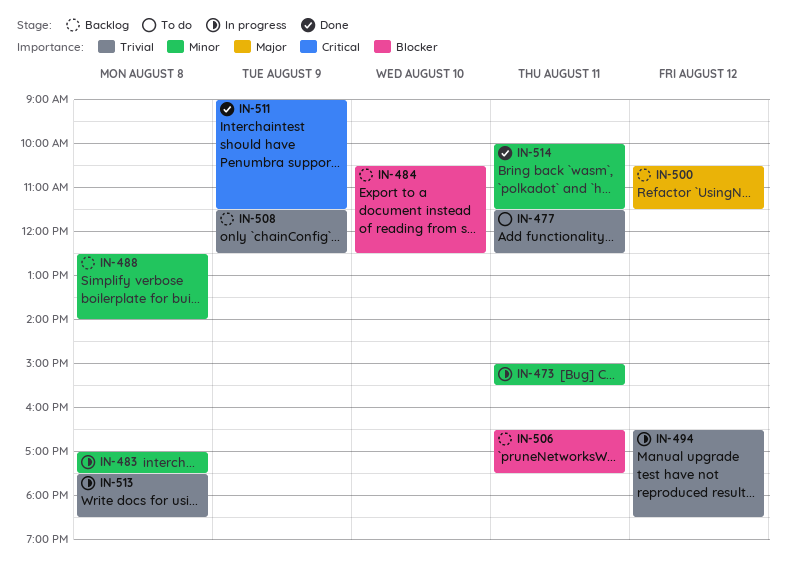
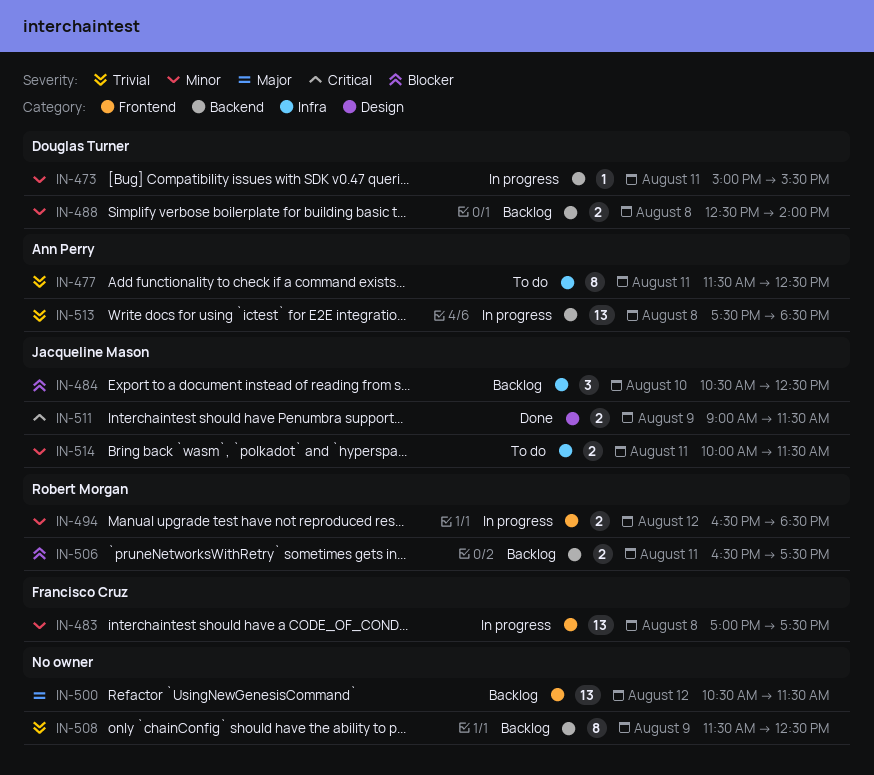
IN-494, priority: Trivial -> Minor
IN-514, status: Done -> To do

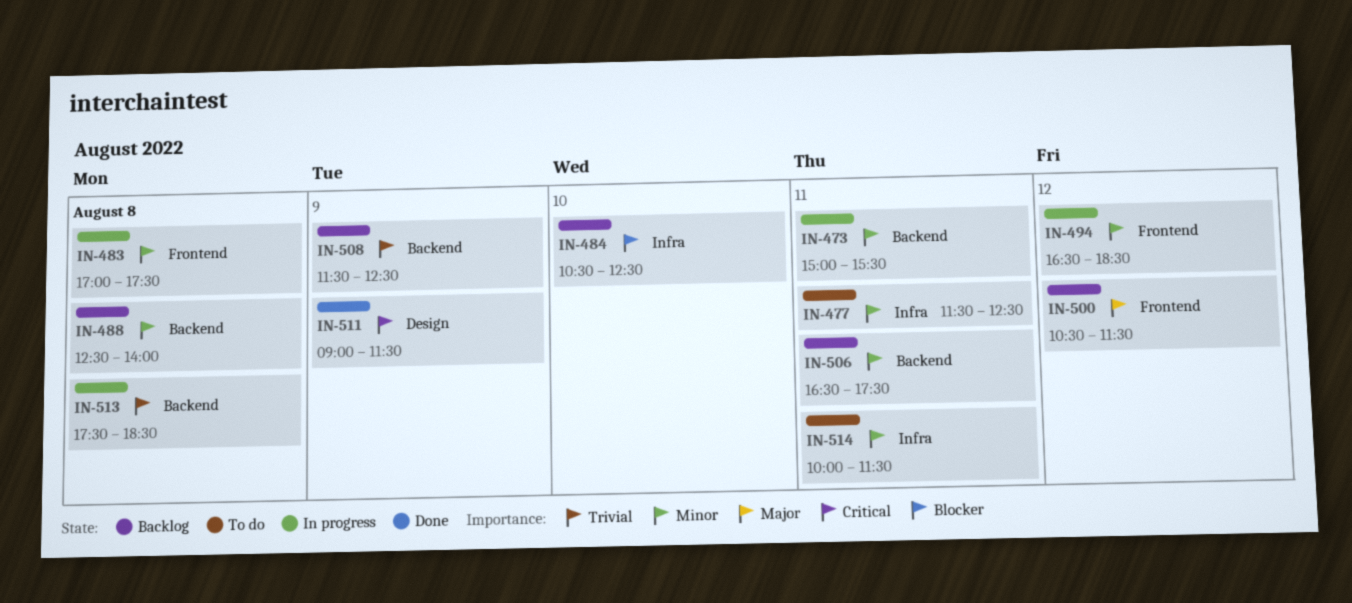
IN-477, priority: Trivial -> Minor
IN-506, priority: Blocker -> Minor

